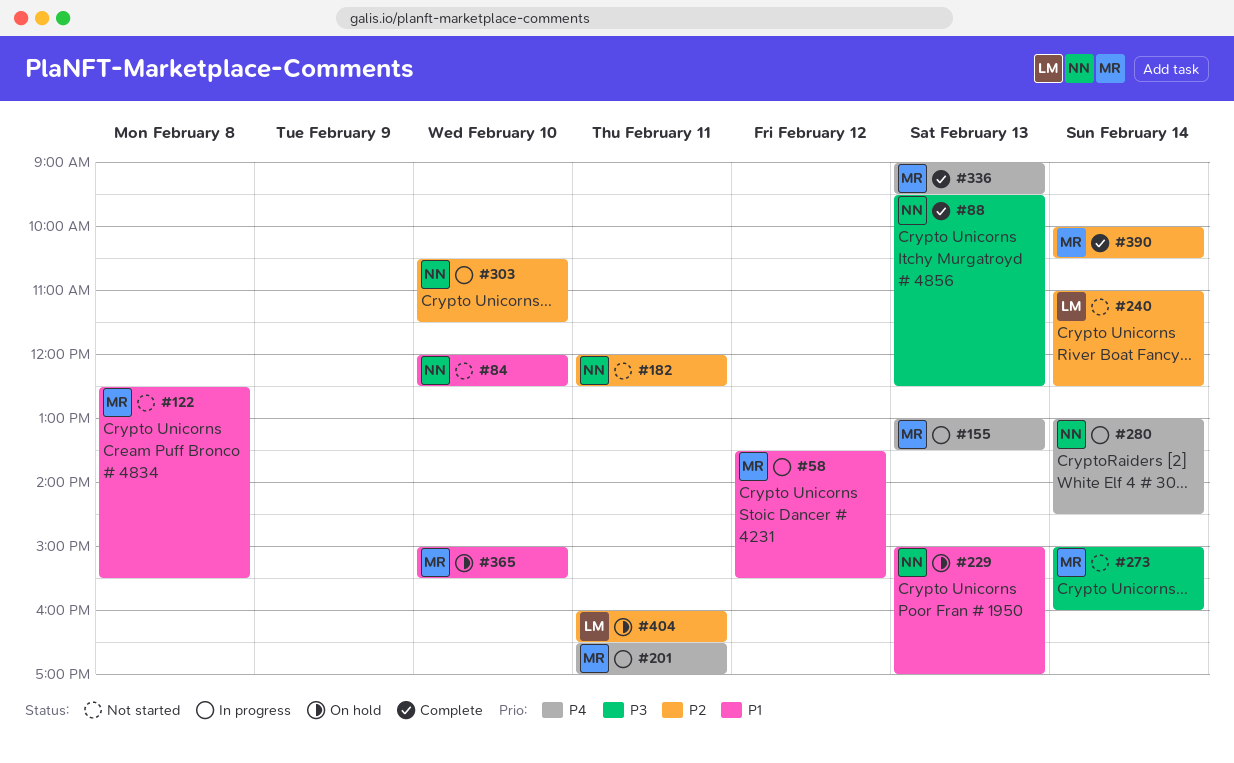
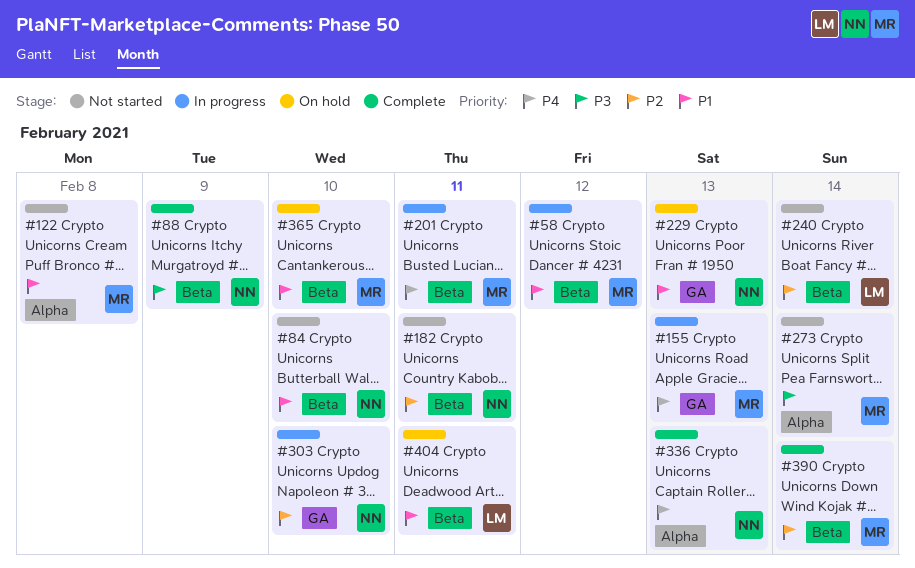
#88, day: Feb 13 -> Feb 9
#280: present -> none
#336, owner: MR -> NN
#404, priority: P2 -> P1

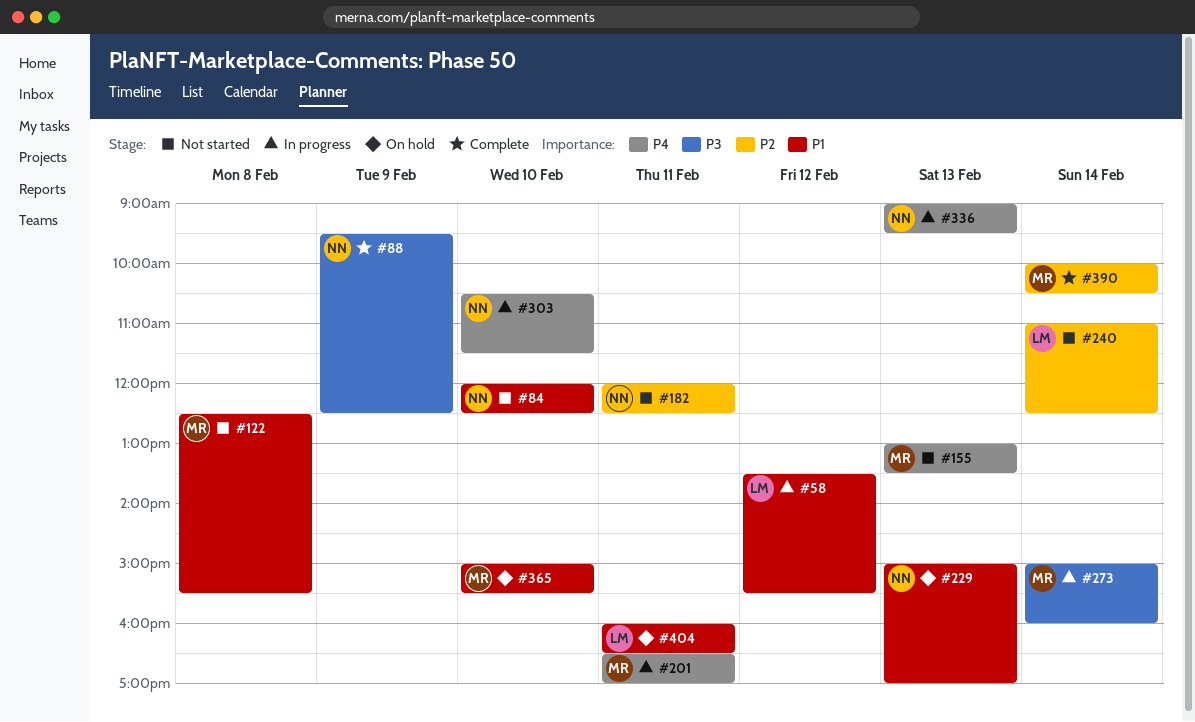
#58, owner: MR -> LM
#155, status: In progress -> Not started
#273, status: Not started -> In progress
#303, priority: P2 -> P4
#336, status: Complete -> In progress

